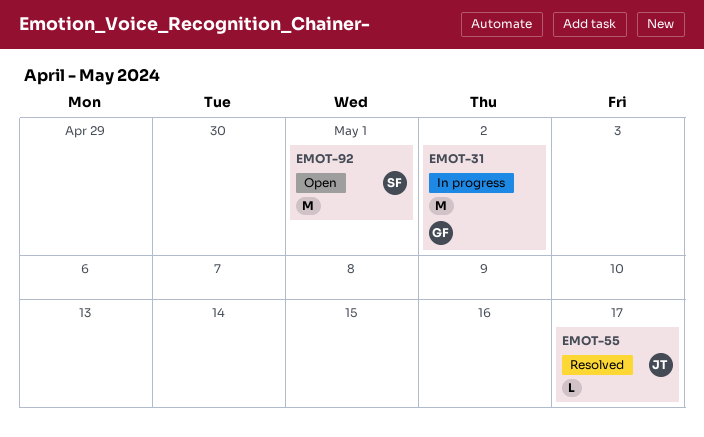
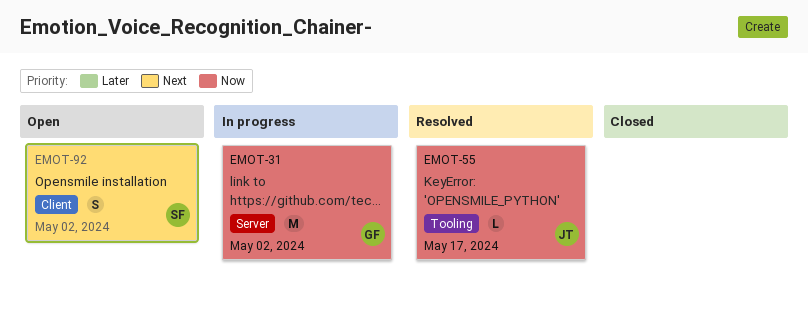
EMOT-92, estimate: M -> S
EMOT-92, due: May 1 -> May 2

